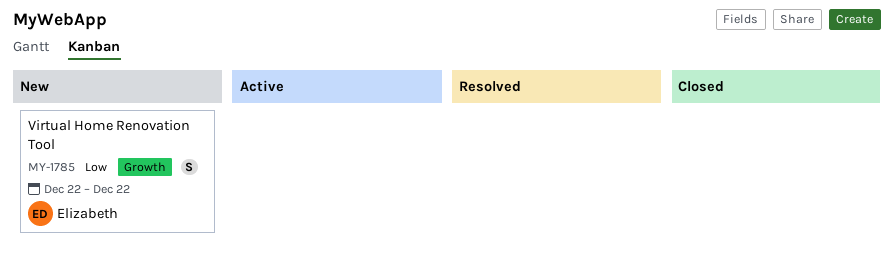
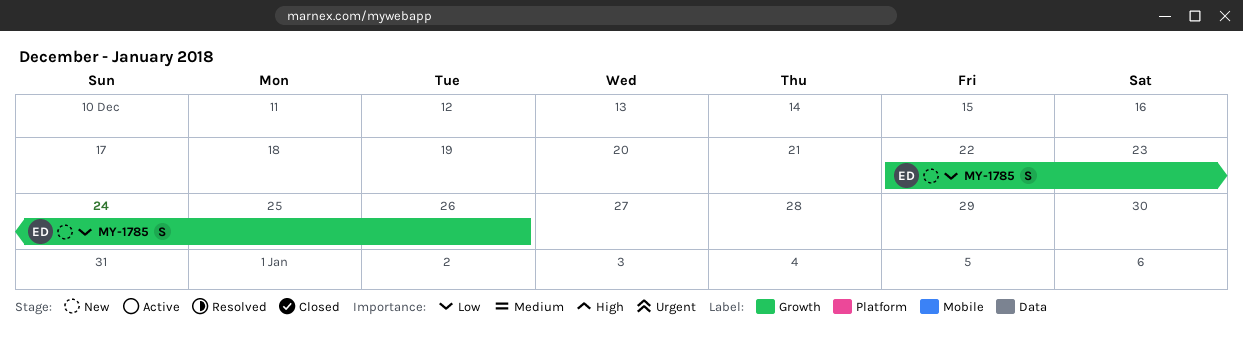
MY-1785, due: Dec 22 -> Dec 26

